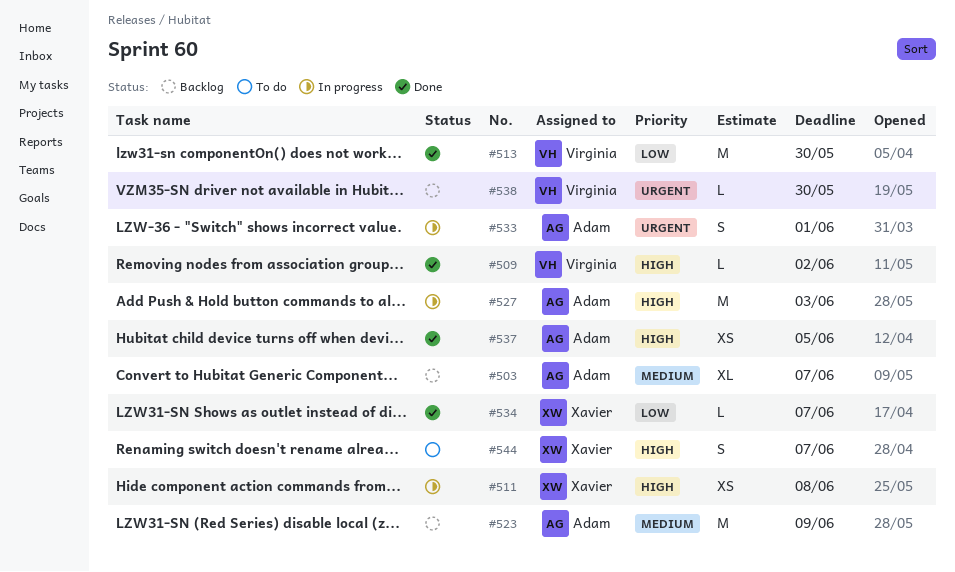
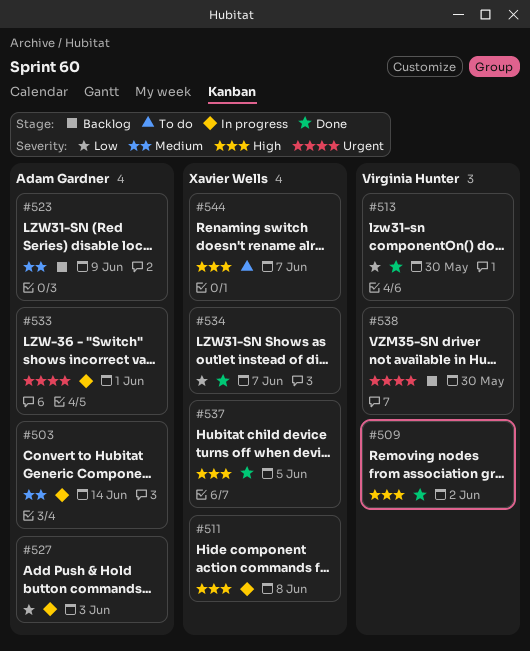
#503, status: Backlog -> In progress
#503, due: Jun 7 -> Jun 14
#527, priority: High -> Low
#537, owner: Adam Gardner -> Xavier Wells

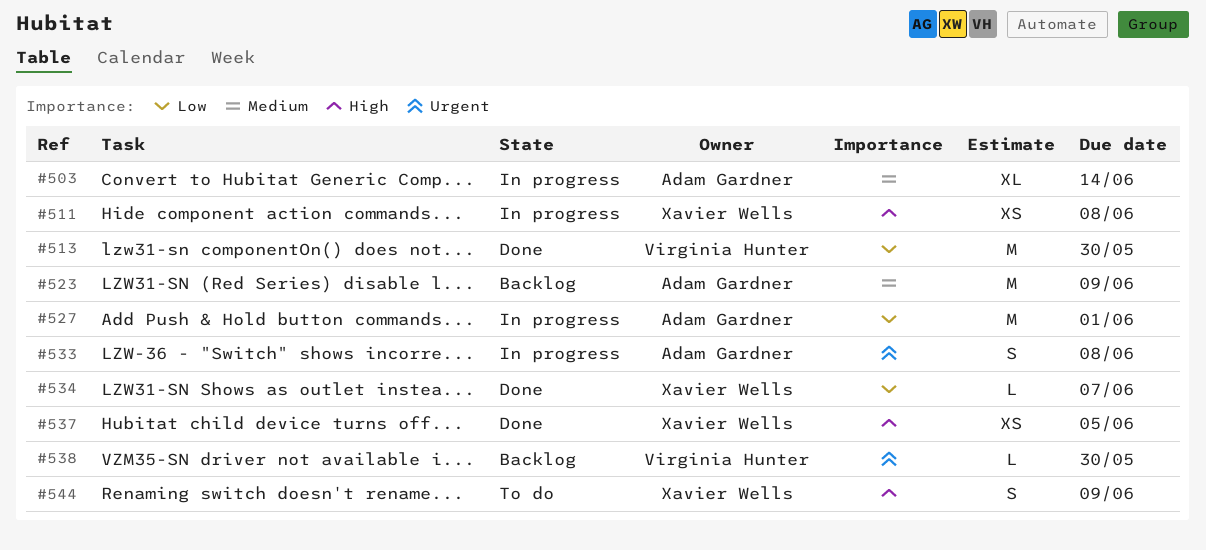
#509: present -> none
#527, due: Jun 3 -> Jun 1
#533, due: Jun 1 -> Jun 8
#544, due: Jun 7 -> Jun 9

